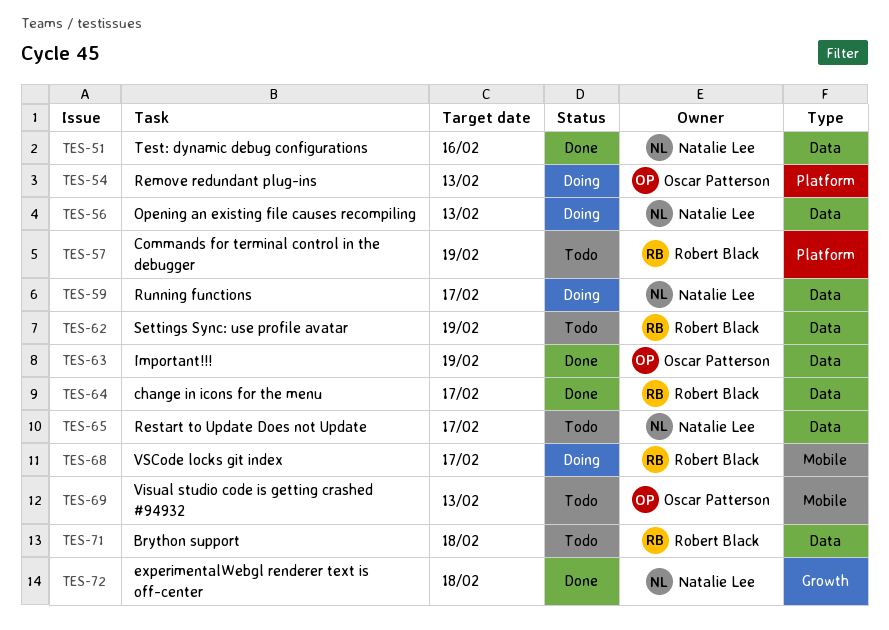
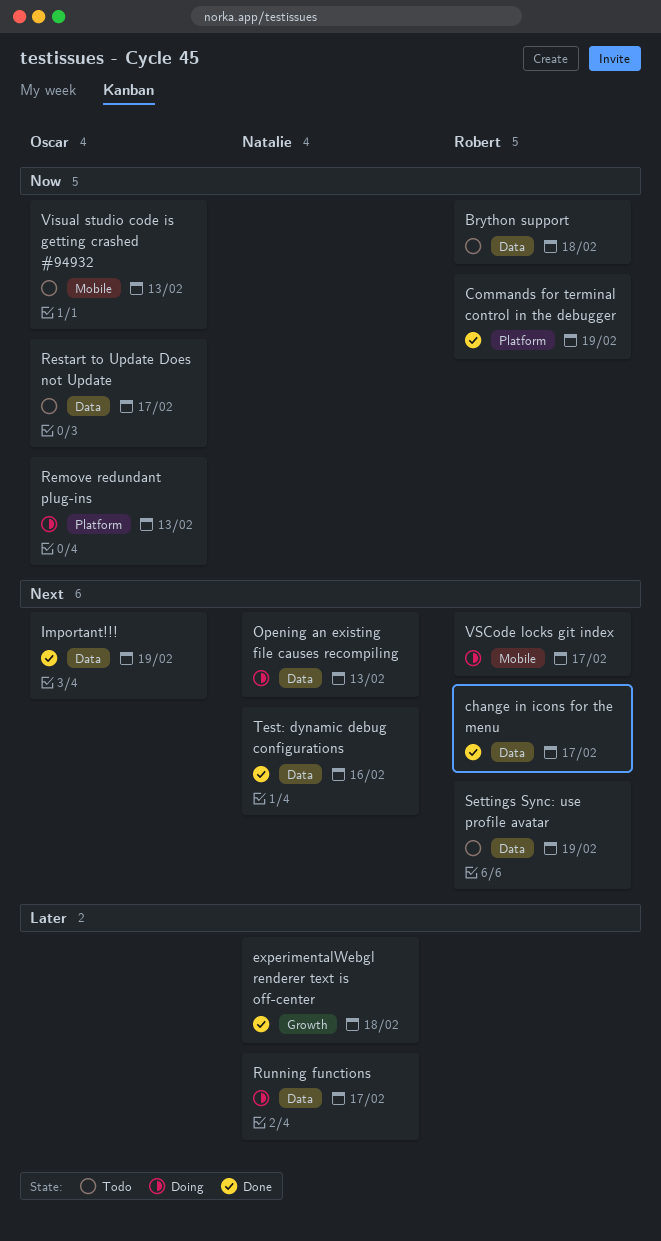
Commands for terminal control in the debugger, status: Todo -> Done
Restart to Update Does not Update, owner: Natalie Lee -> Oscar Patterson

